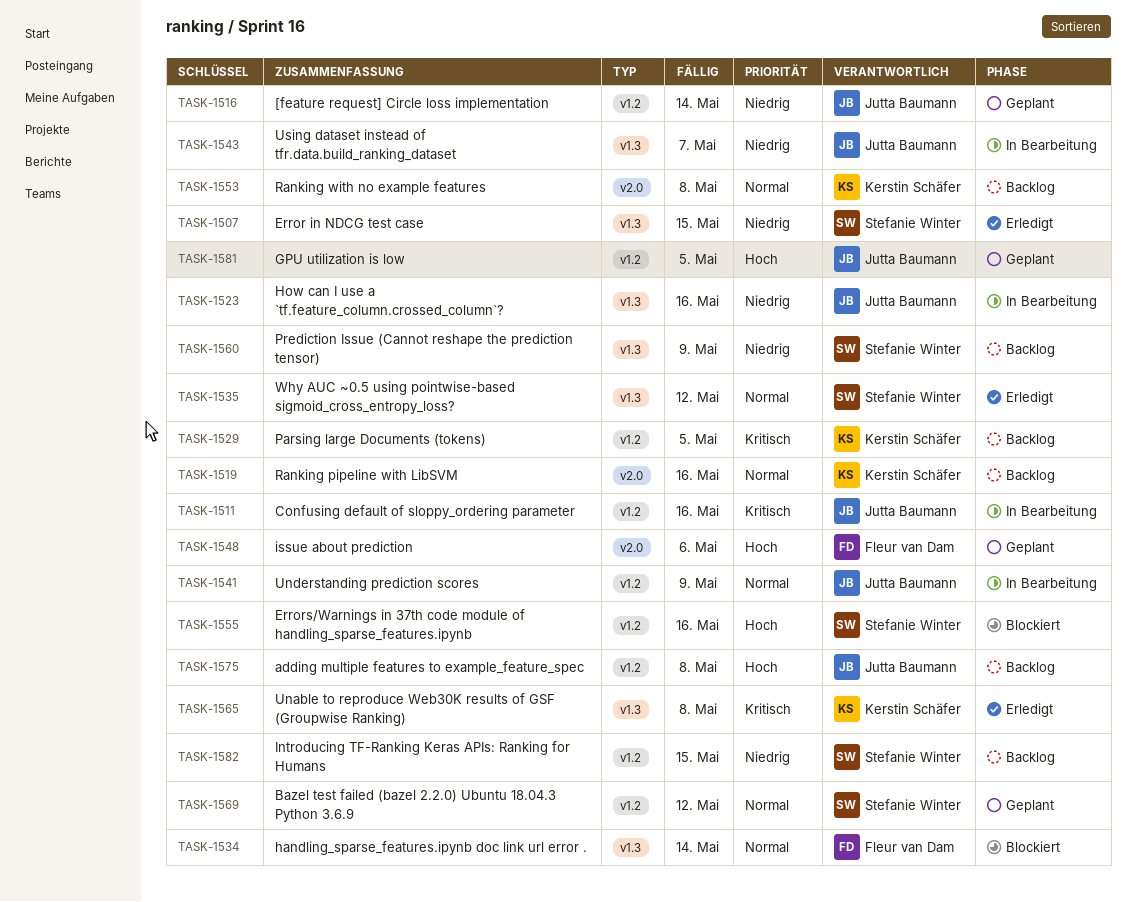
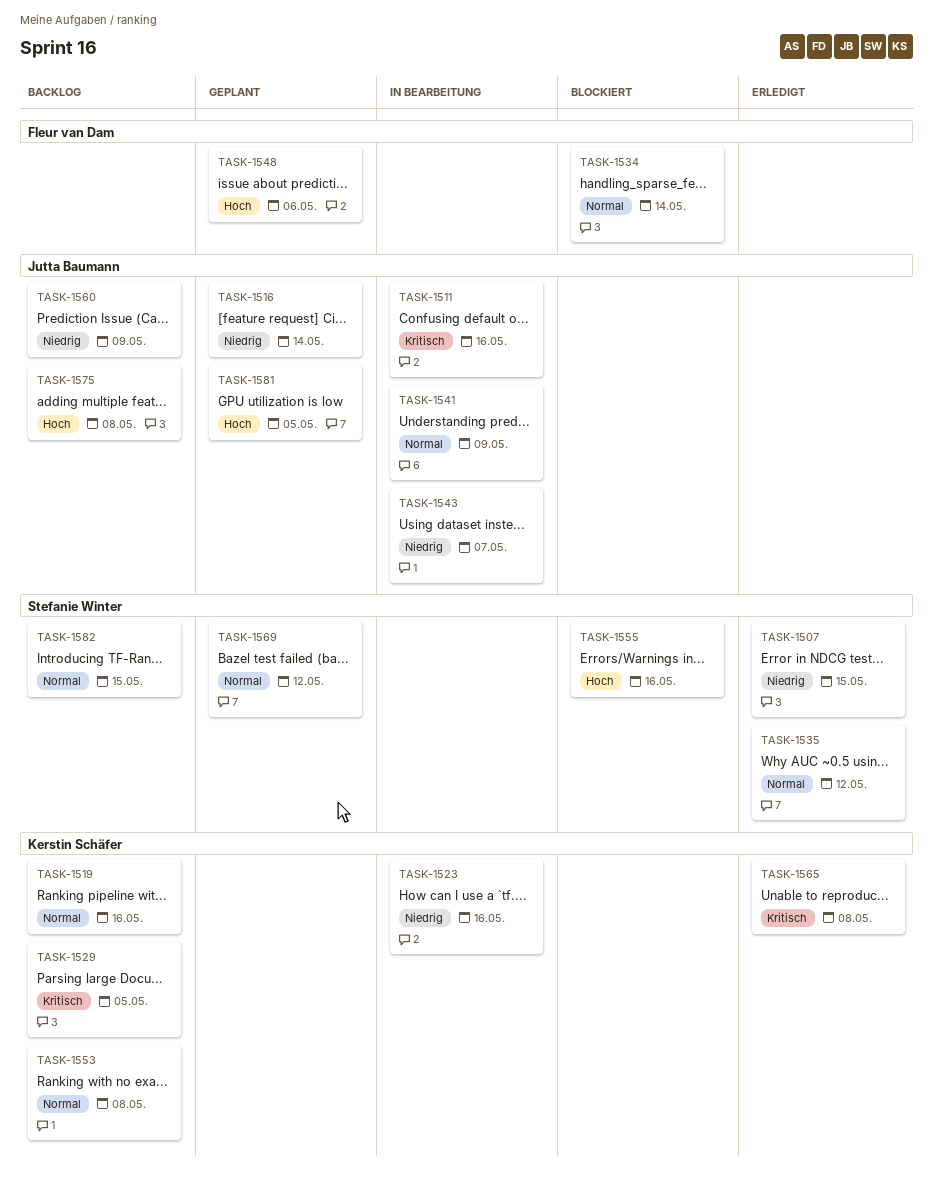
TASK-1523, owner: Jutta Baumann -> Kerstin Schäfer
TASK-1560, owner: Stefanie Winter -> Jutta Baumann
TASK-1582, priority: Niedrig -> Normal

